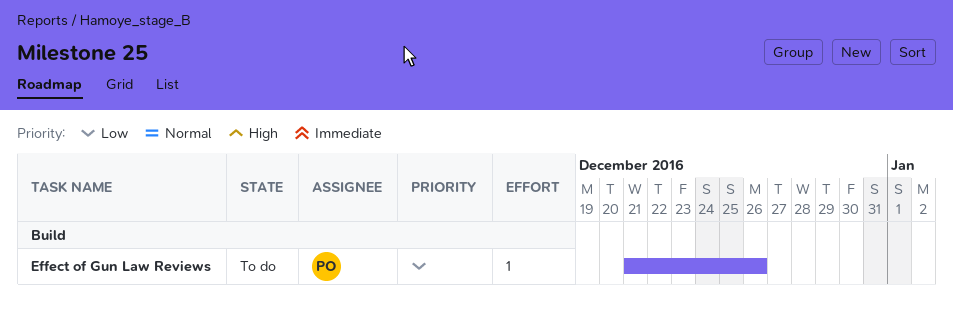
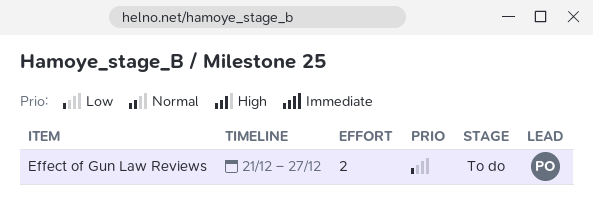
Effect of Gun Law Reviews, estimate: 1 -> 2
Effect of Gun Law Reviews, due: Dec 26 -> Dec 27

